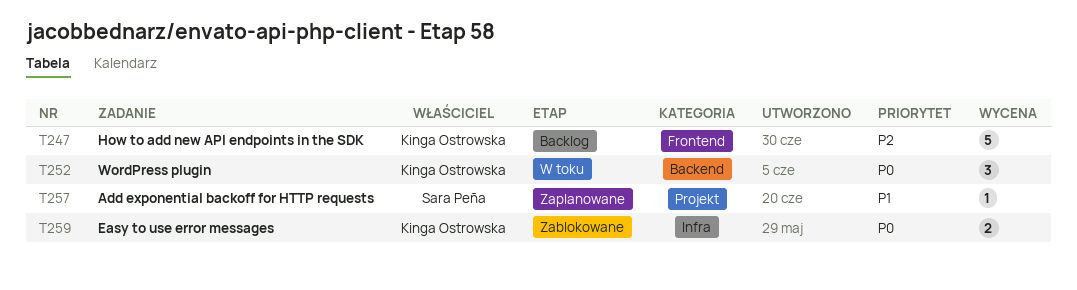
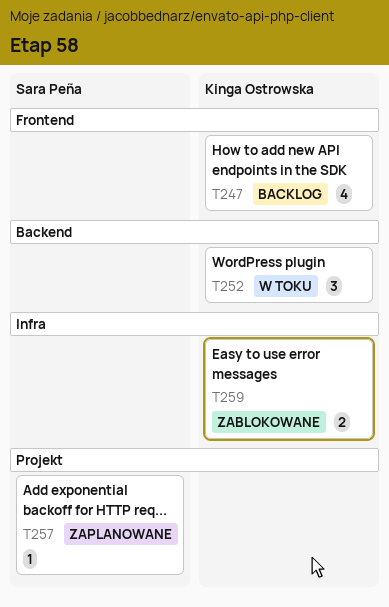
T247, estimate: 5 -> 4

